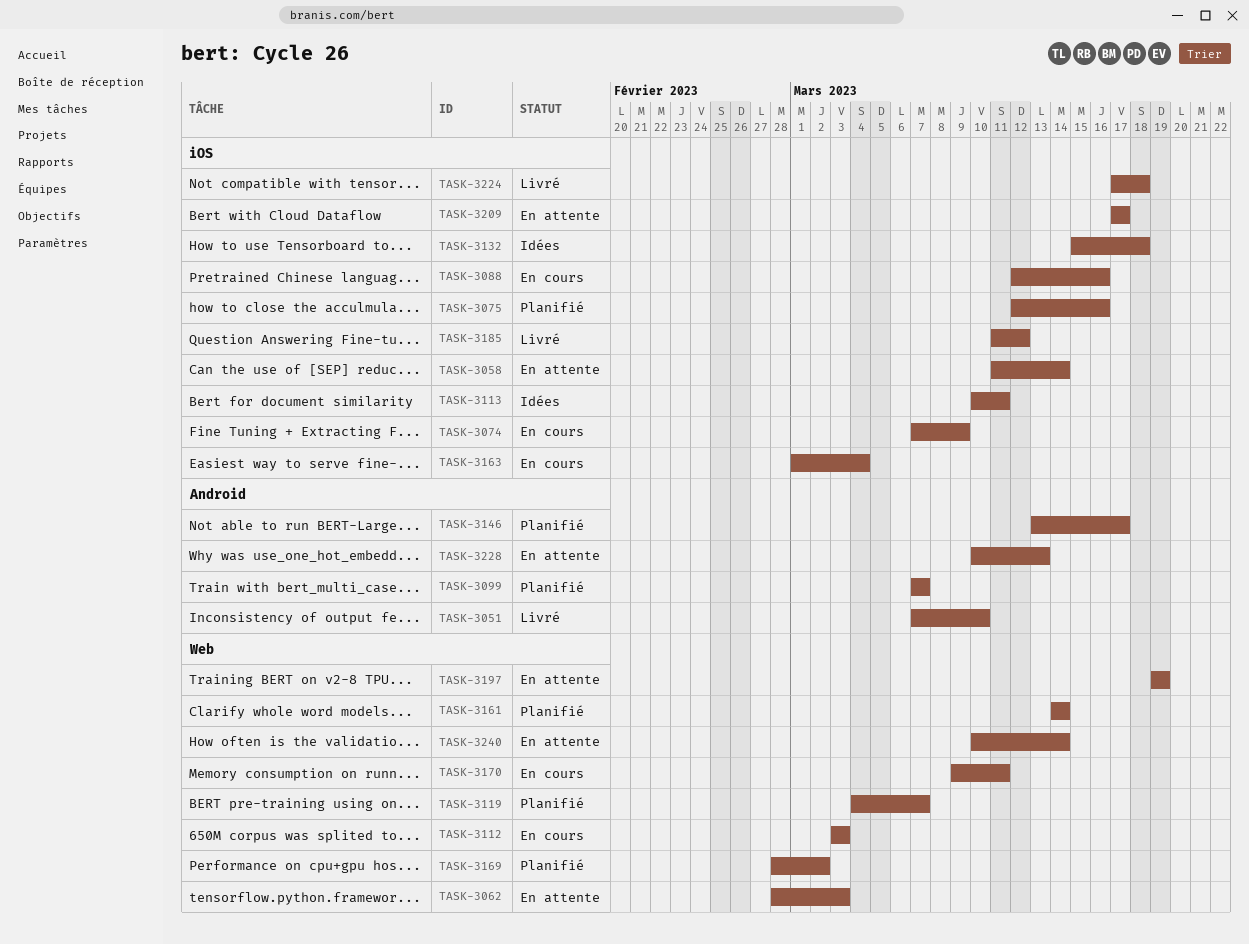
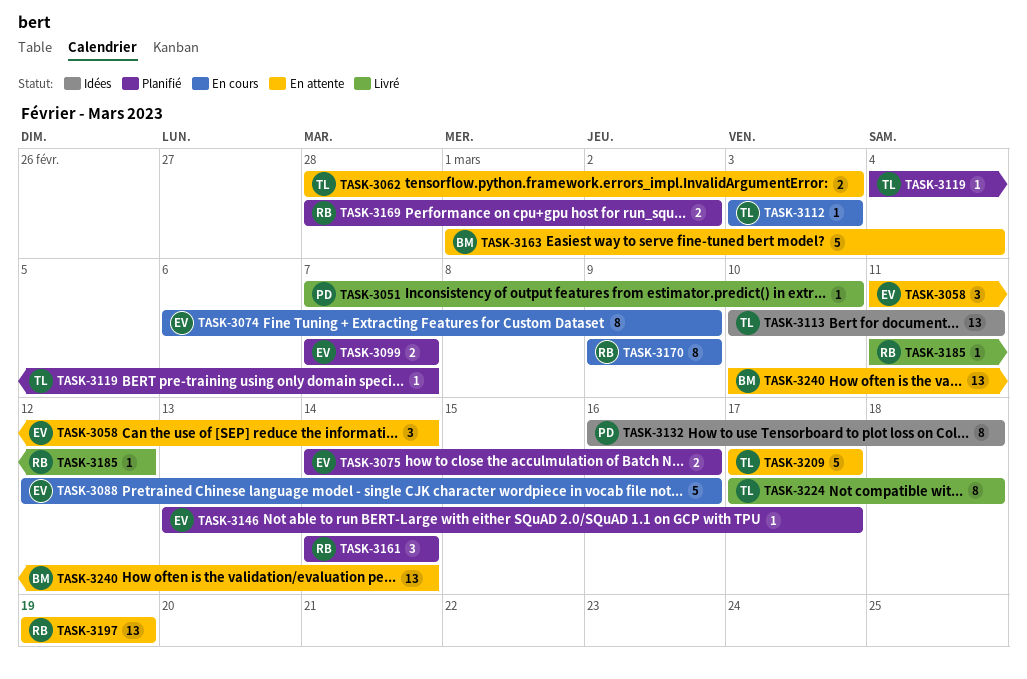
TASK-3074, start: Mar 7 -> Mar 6
TASK-3075, start: Mar 12 -> Mar 14
TASK-3132, start: Mar 15 -> Mar 16
TASK-3163, status: En cours -> En attente
TASK-3170, due: Mar 11 -> Mar 9
TASK-3228: present -> none

